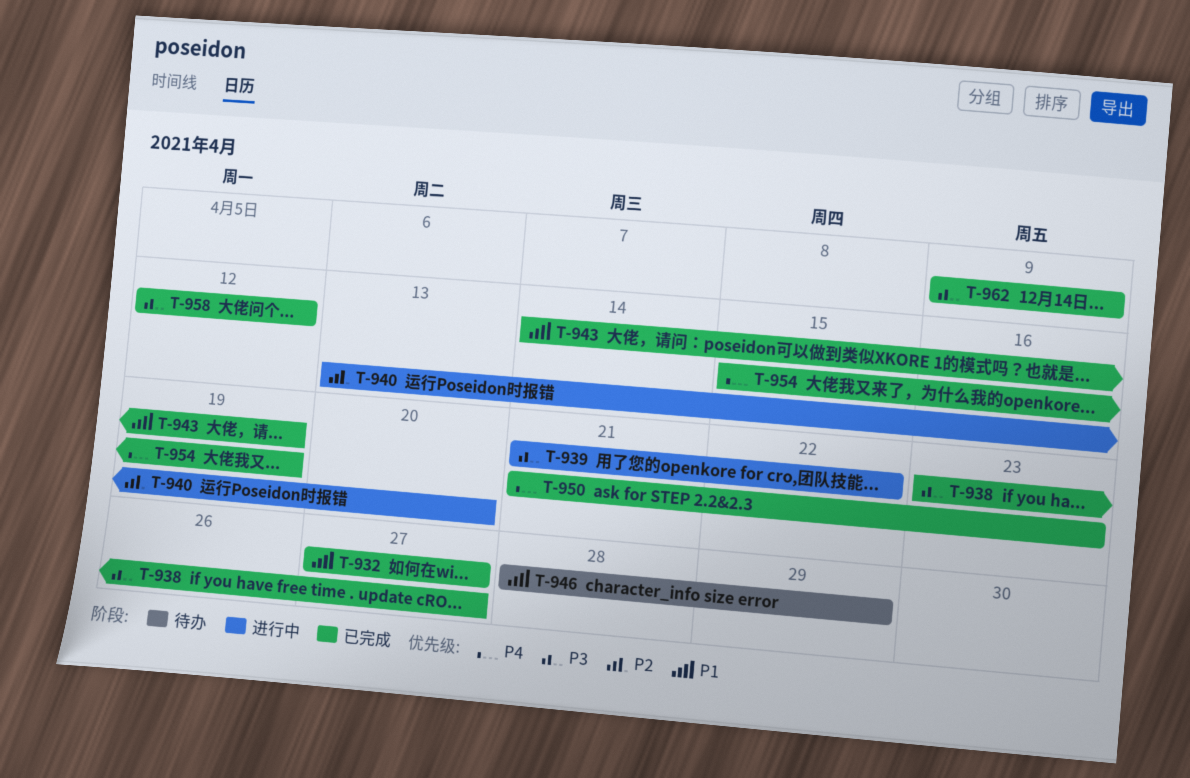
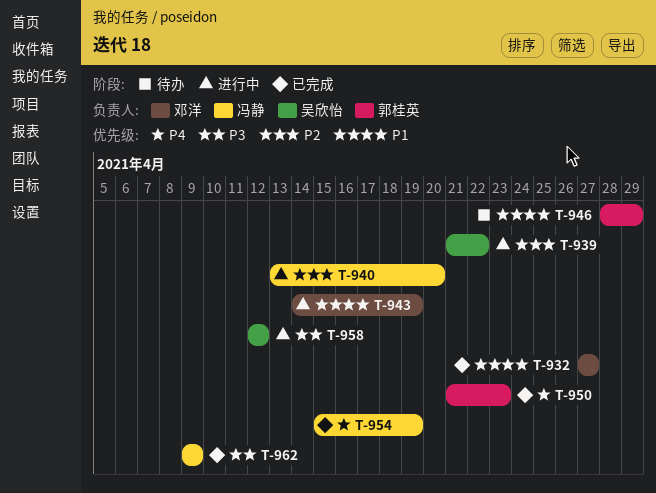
T-938: present -> none
T-939, priority: P3 -> P2
T-943, status: 已完成 -> 进行中
T-958, status: 已完成 -> 进行中

